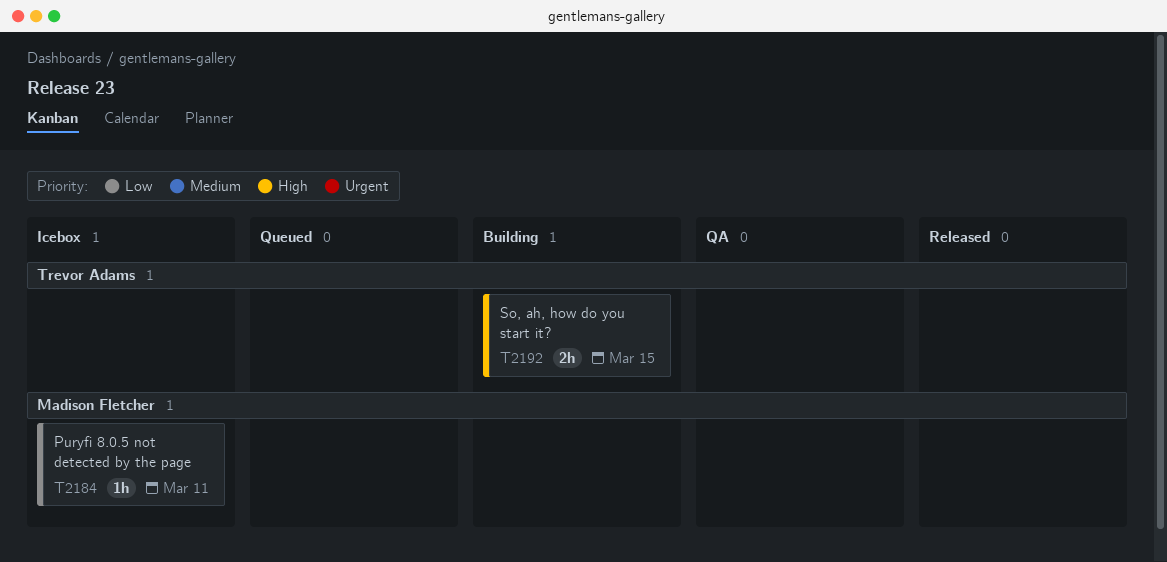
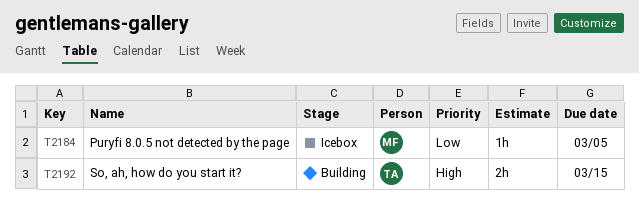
T2184, due: Mar 11 -> Mar 5

